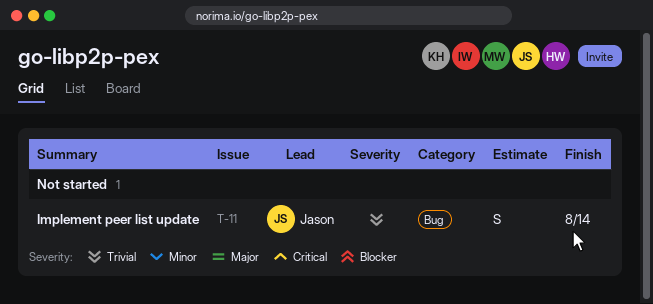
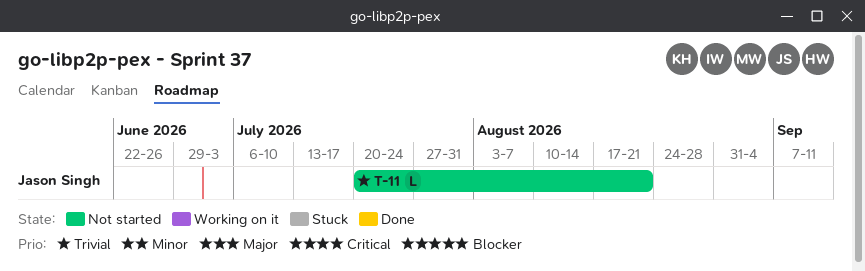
T-11, estimate: S -> L
T-11, due: Aug 14 -> Aug 21

